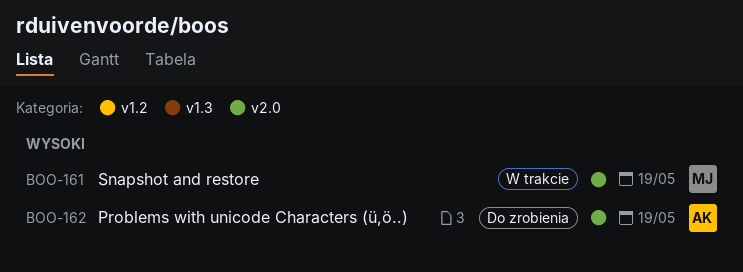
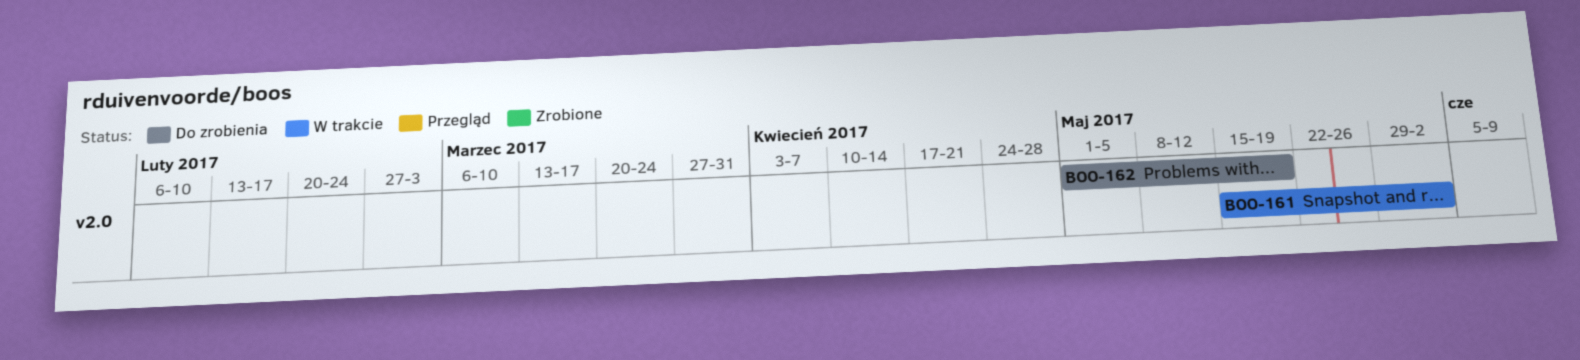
BOO-161, due: May 19 -> Jun 2

